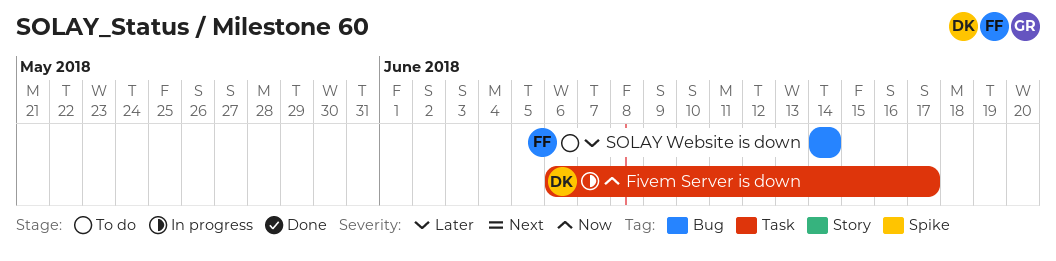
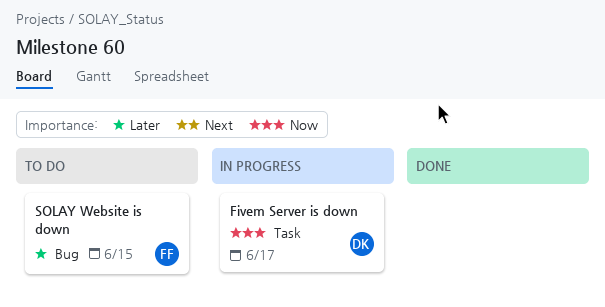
SOLAY Website is down, due: Jun 14 -> Jun 15

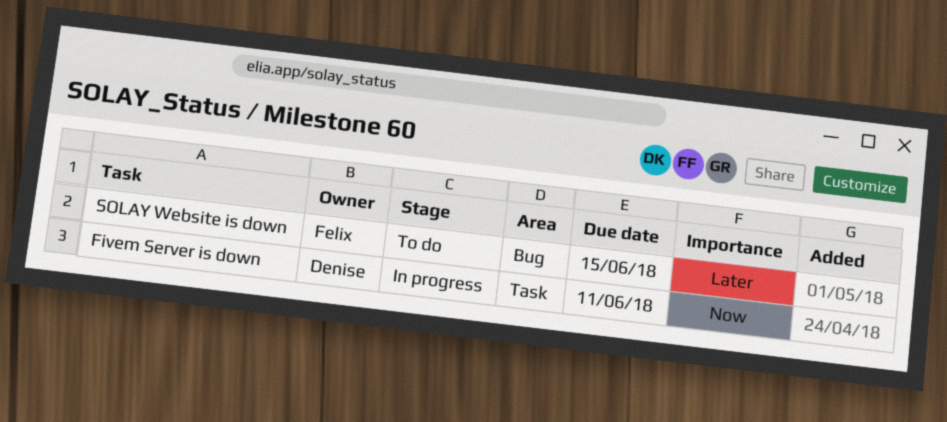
Fivem Server is down, due: Jun 17 -> Jun 11

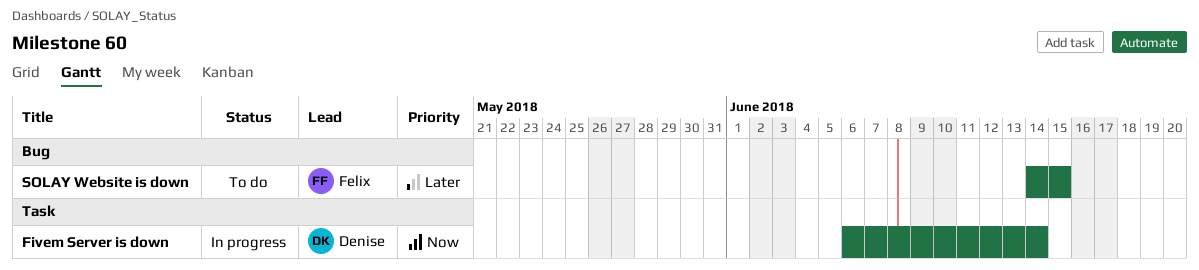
Fivem Server is down, due: Jun 11 -> Jun 14

